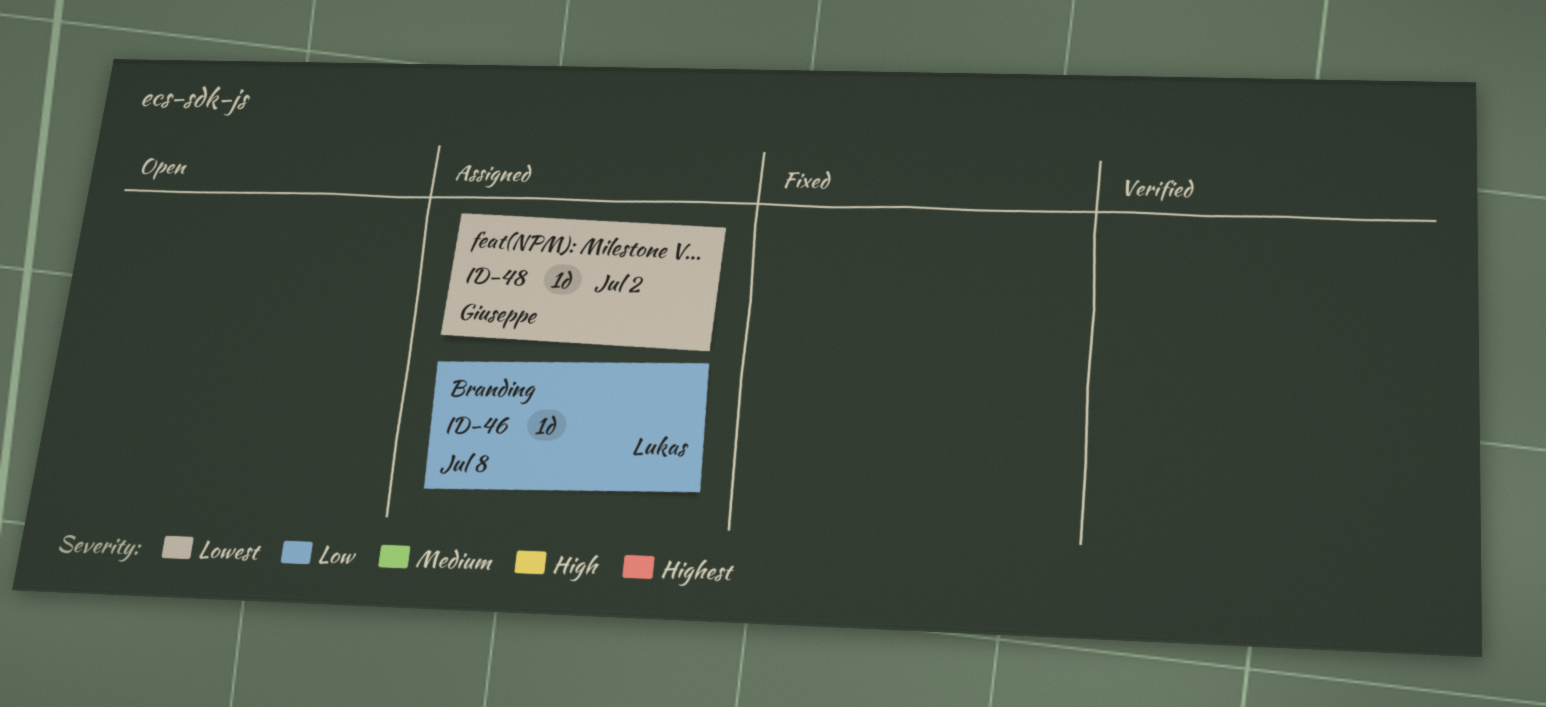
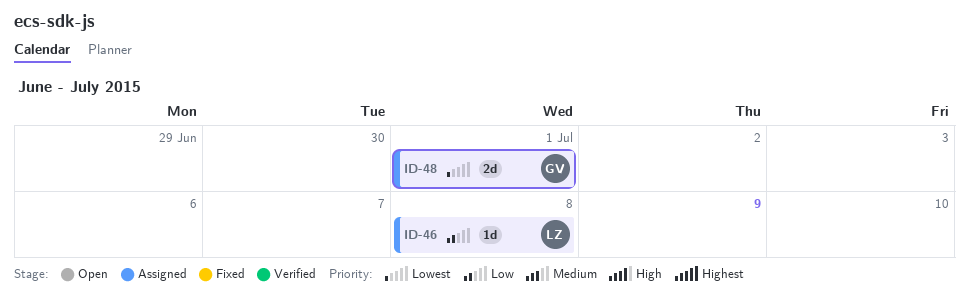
ID-48, estimate: 1d -> 2d
ID-48, due: Jul 2 -> Jul 1

